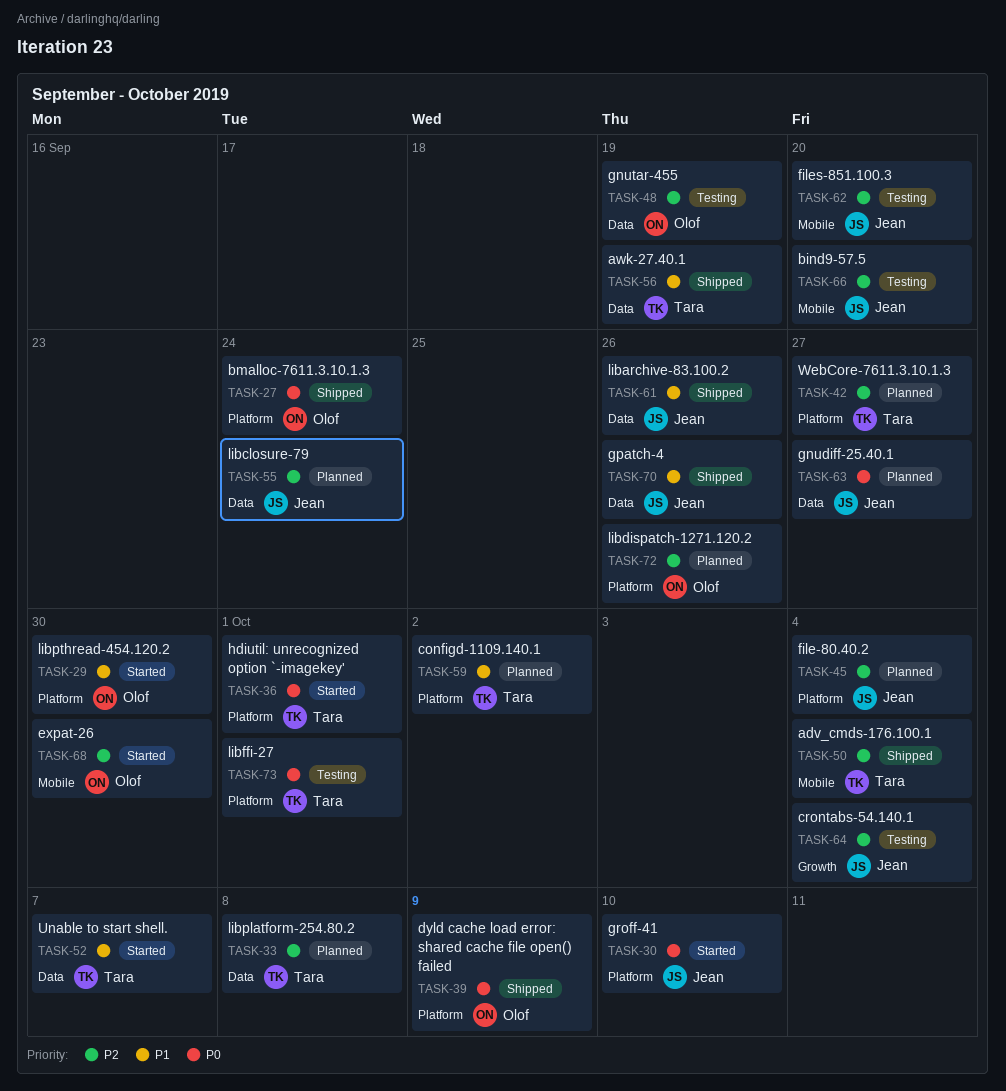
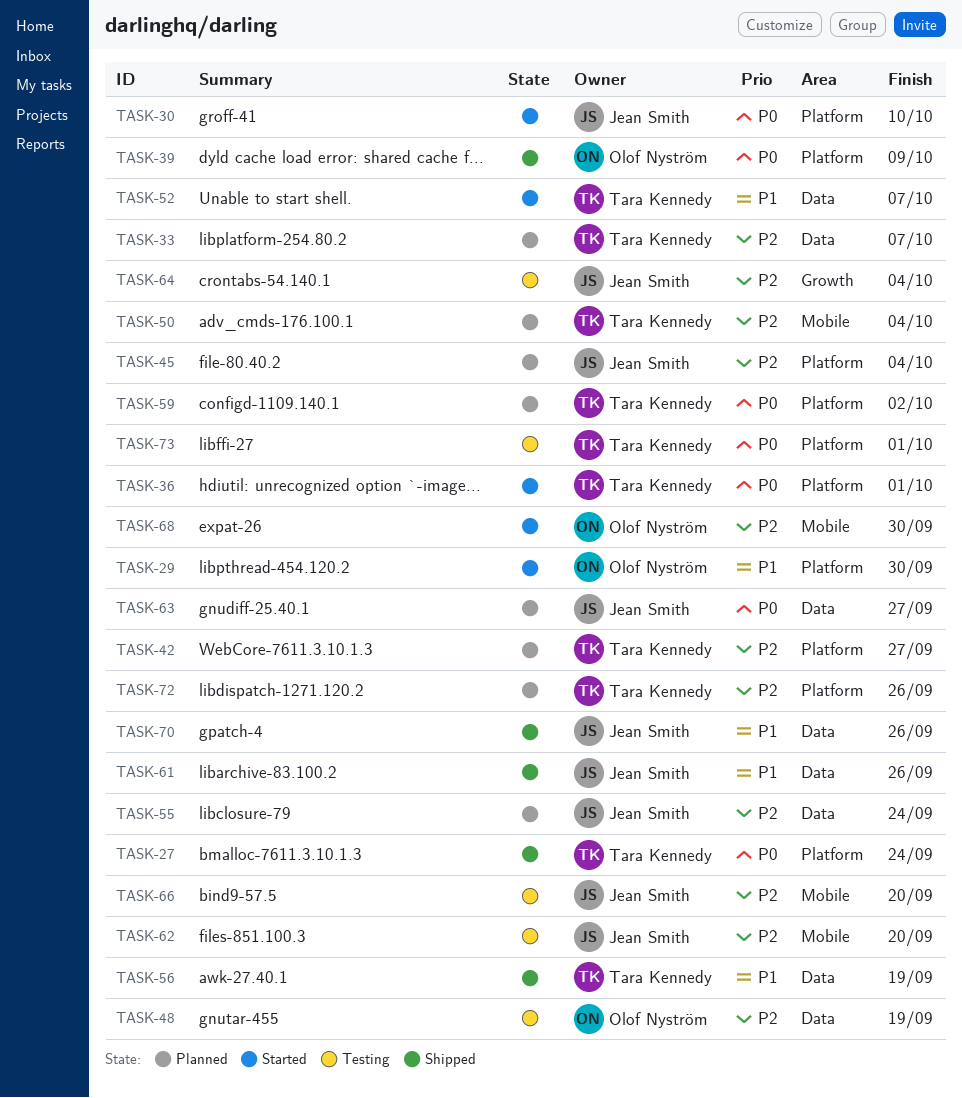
TASK-27, owner: Olof Nyström -> Tara Kennedy
TASK-33, due: Oct 8 -> Oct 7
TASK-50, status: Shipped -> Planned
TASK-59, priority: P1 -> P0
TASK-72, owner: Olof Nyström -> Tara Kennedy

